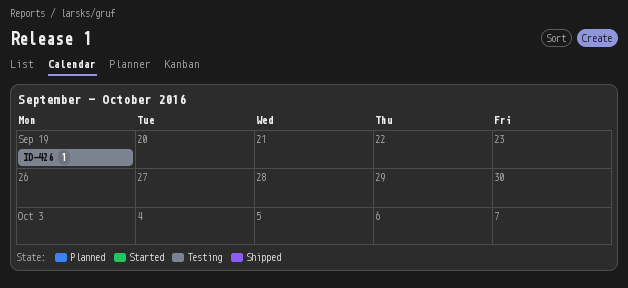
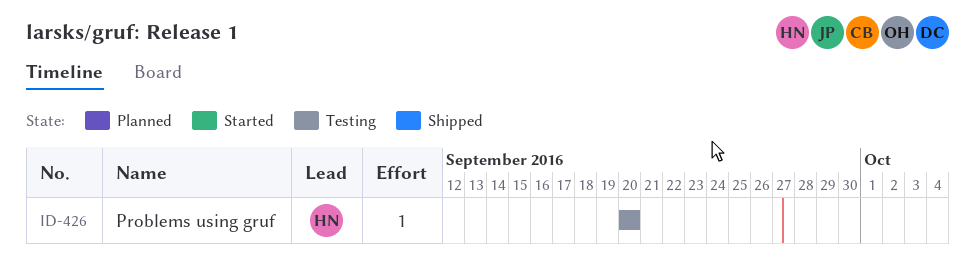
ID-426, start: Sep 19 -> Sep 20
ID-426, due: Sep 19 -> Sep 20

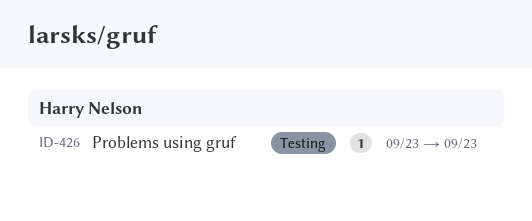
ID-426, start: Sep 20 -> Sep 23
ID-426, due: Sep 20 -> Sep 23

